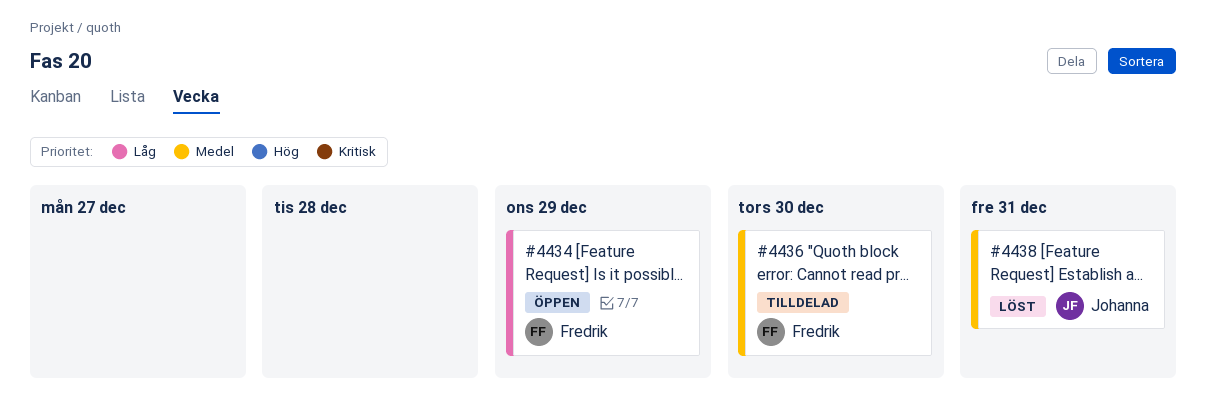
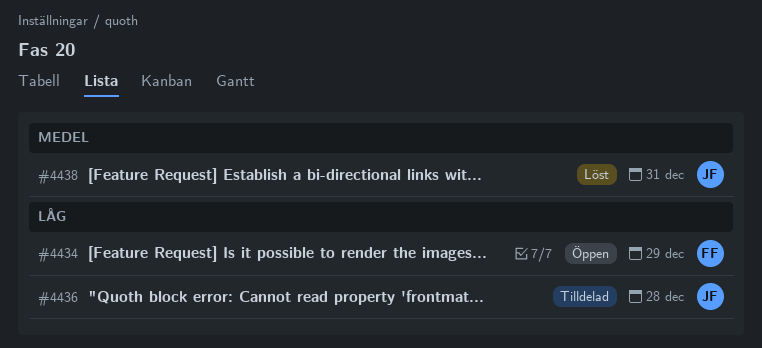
#4436, owner: Fredrik -> Johanna
#4436, priority: Medel -> Låg
#4436, due: Dec 30 -> Dec 28

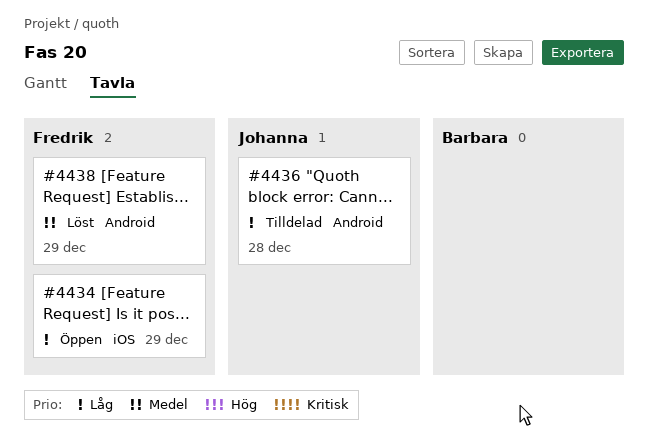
#4438, owner: Johanna -> Fredrik
#4438, due: Dec 31 -> Dec 29

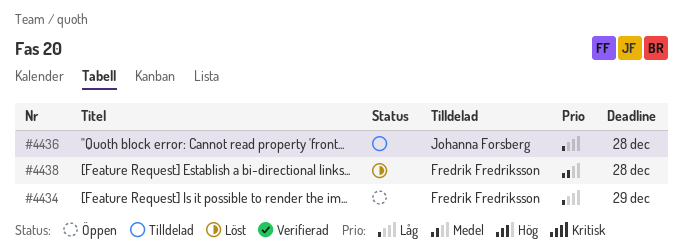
#4438, due: Dec 29 -> Dec 28

